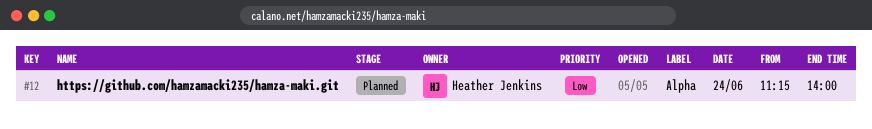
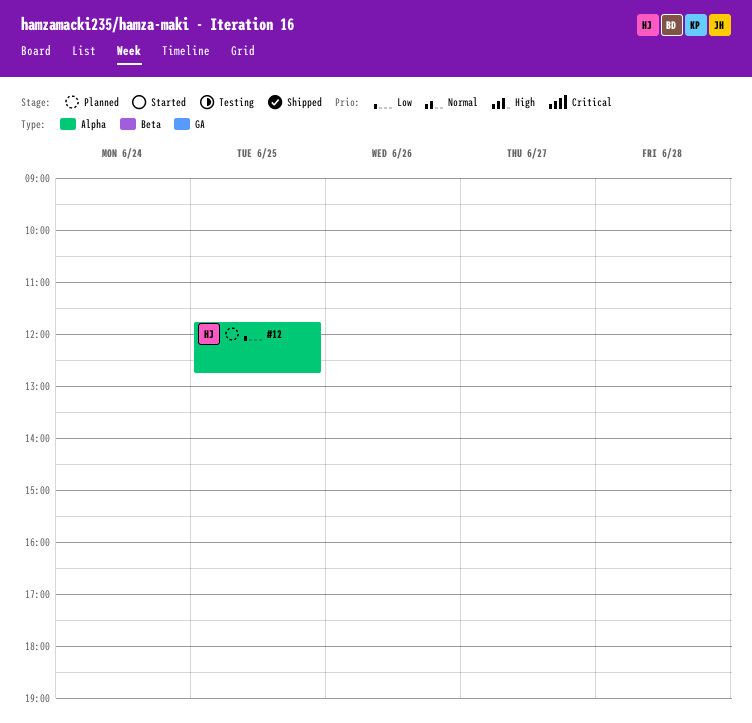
#12, day: Jun 24 -> Jun 25
#12, begins: 11:15 -> 11:45
#12, ends: 14:00 -> 12:45

